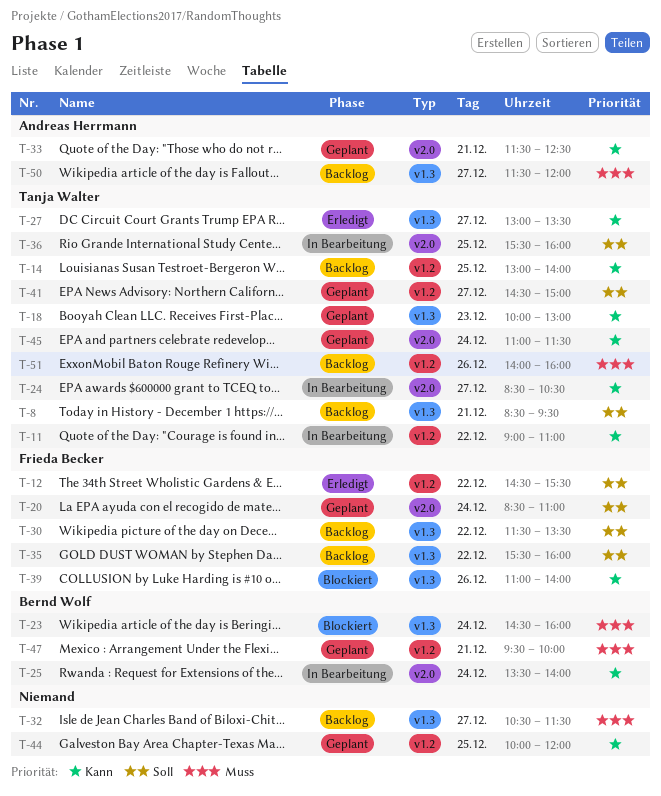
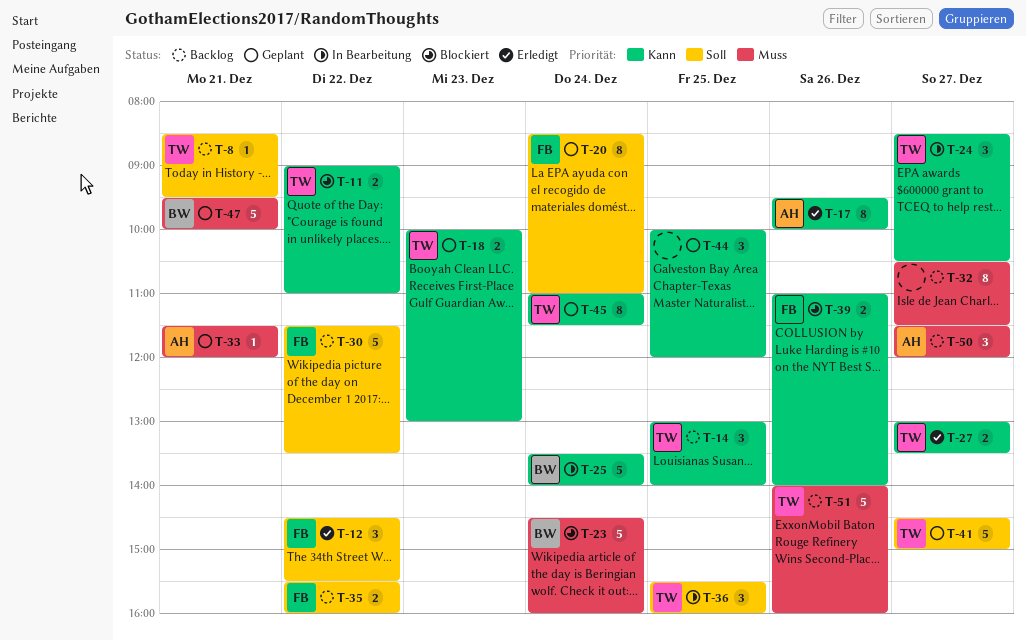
T-11, status: In Bearbeitung -> Blockiert
T-17: none -> present
T-33, priority: Kann -> Muss
T-33, ends: 12:30 -> 12:00

